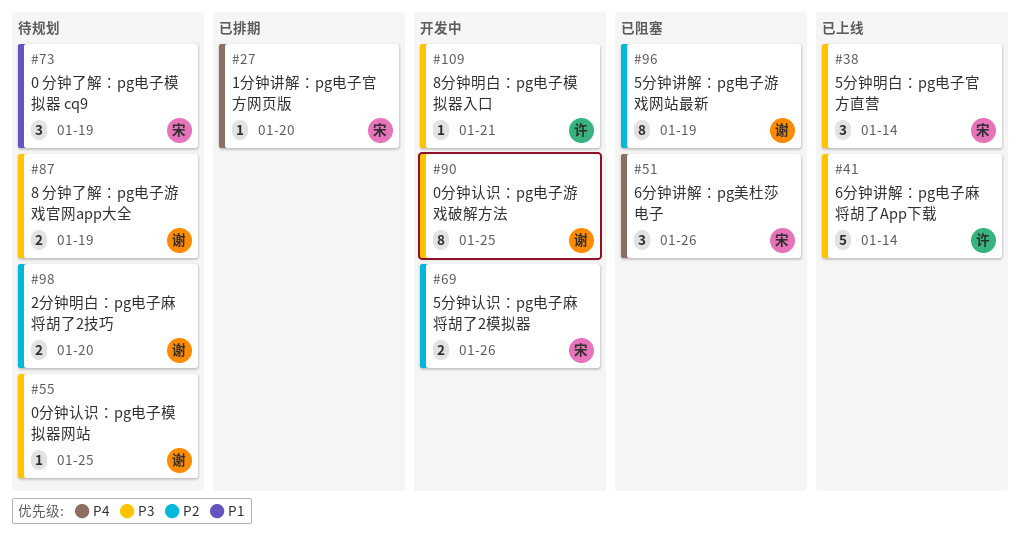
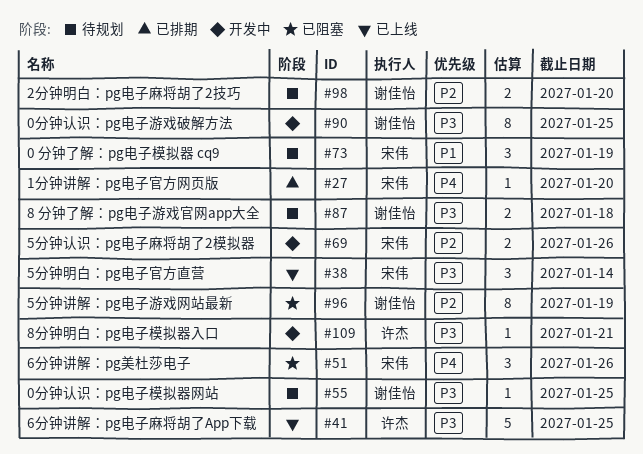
#41, due: Jan 14 -> Jan 25
#87, due: Jan 19 -> Jan 18

